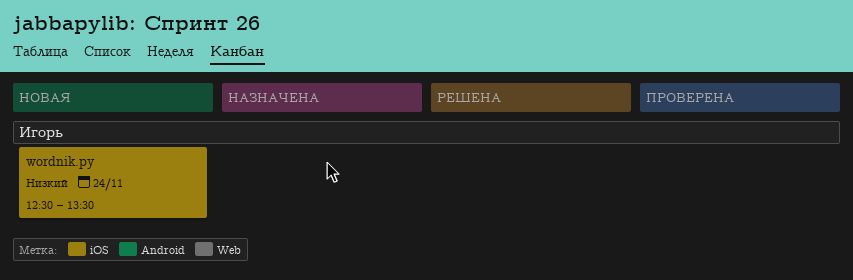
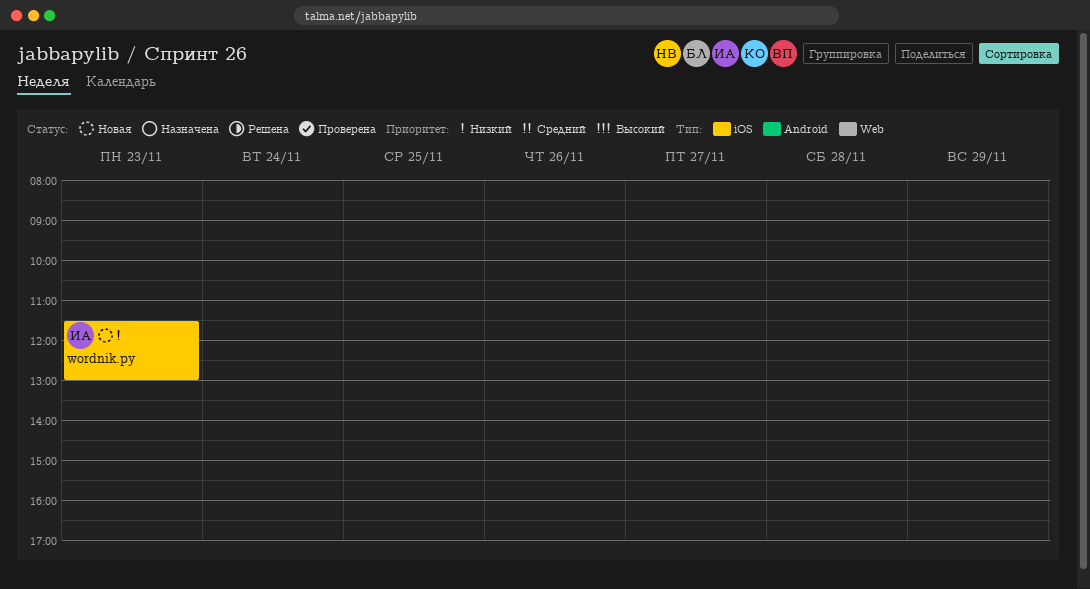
wordnik.py, day: Nov 24 -> Nov 23
wordnik.py, begins: 12:30 -> 11:30
wordnik.py, ends: 13:30 -> 13:00

